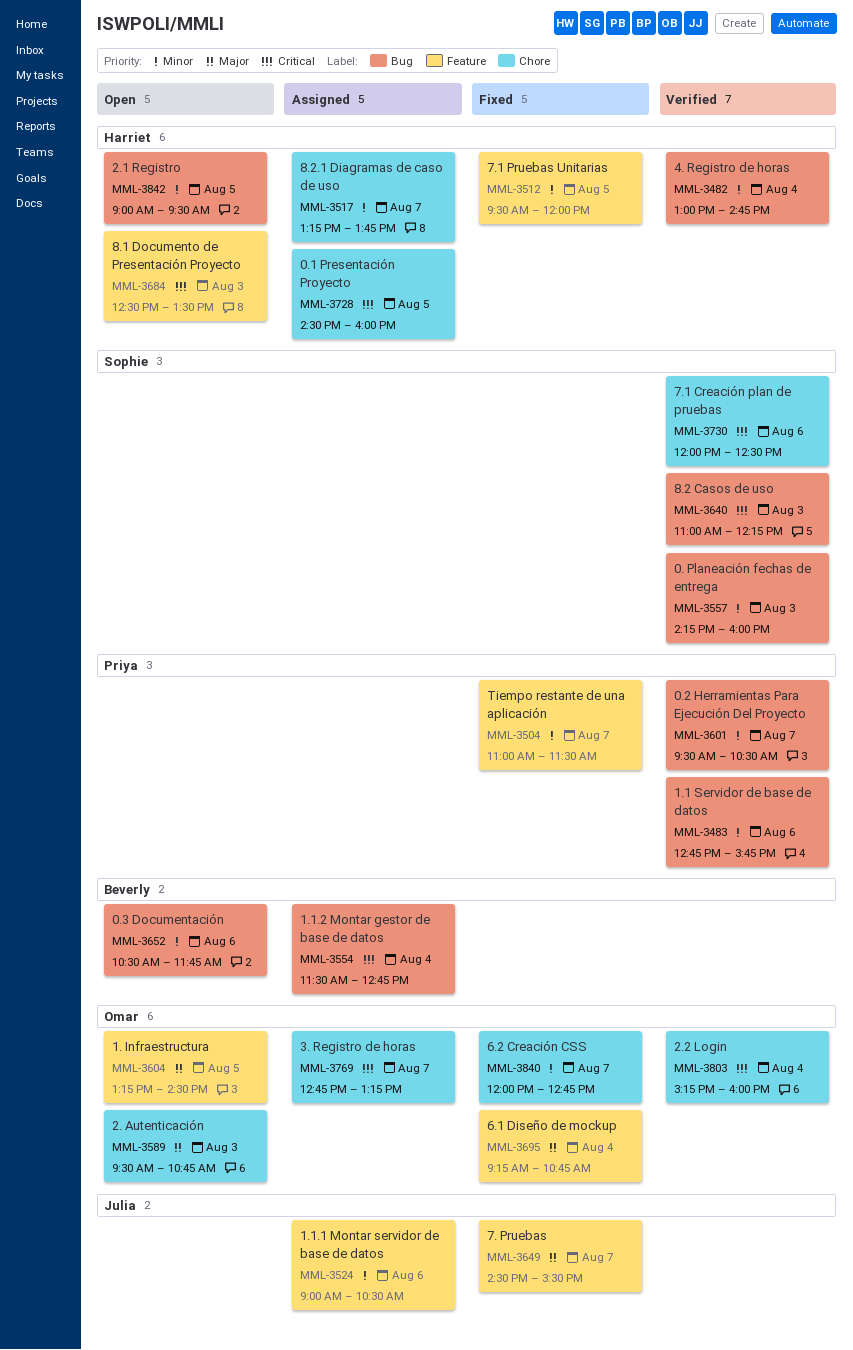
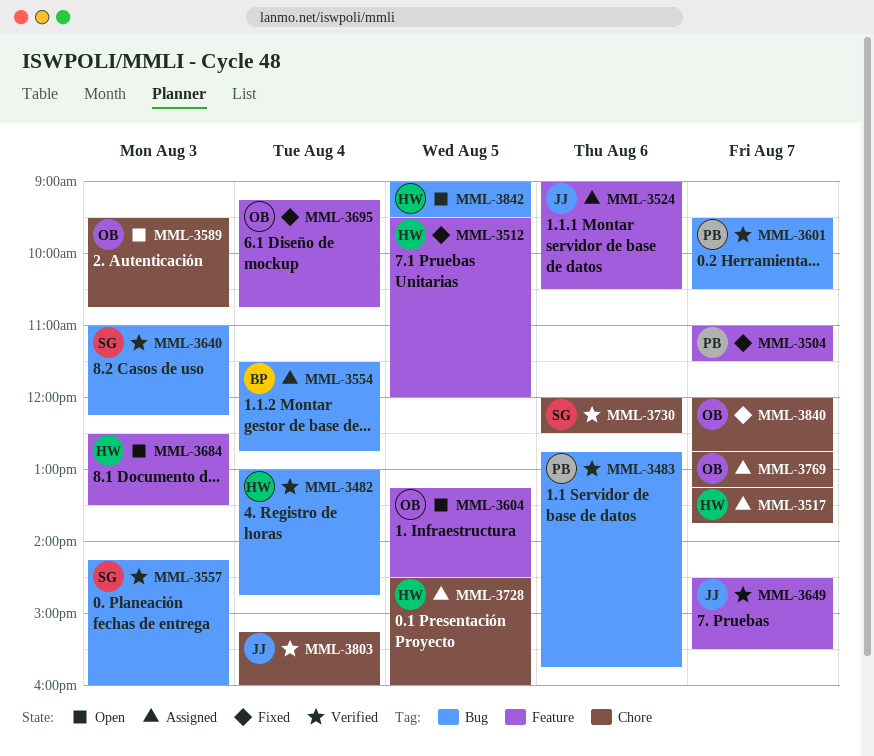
MML-3649, status: Fixed -> Verified
MML-3652: present -> none
MML-3803, owner: Omar -> Julia

